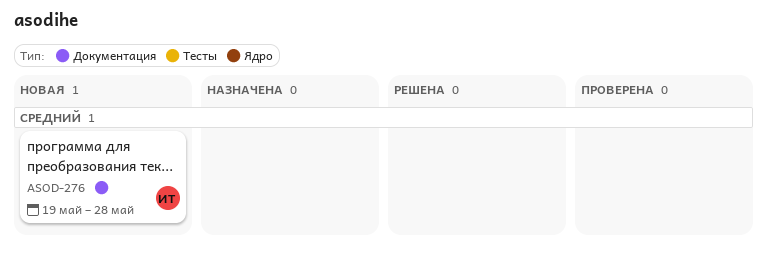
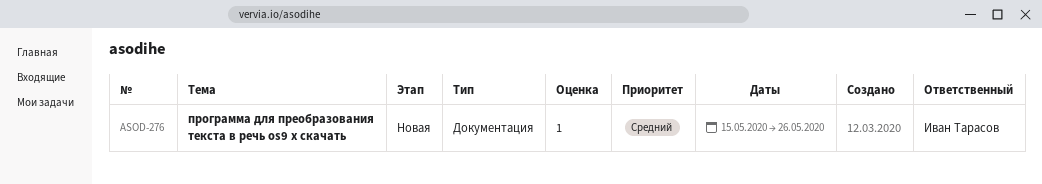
ASOD-276, start: May 19 -> May 15
ASOD-276, due: May 28 -> May 26

